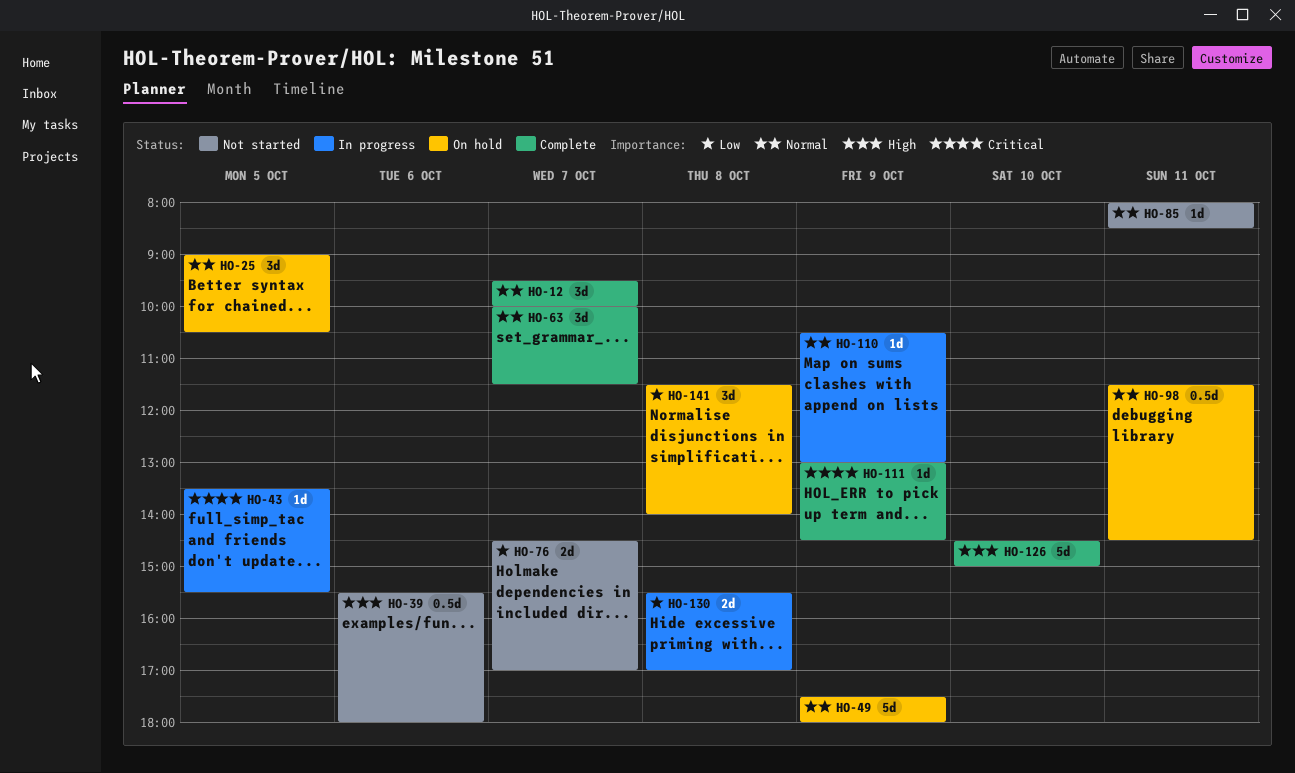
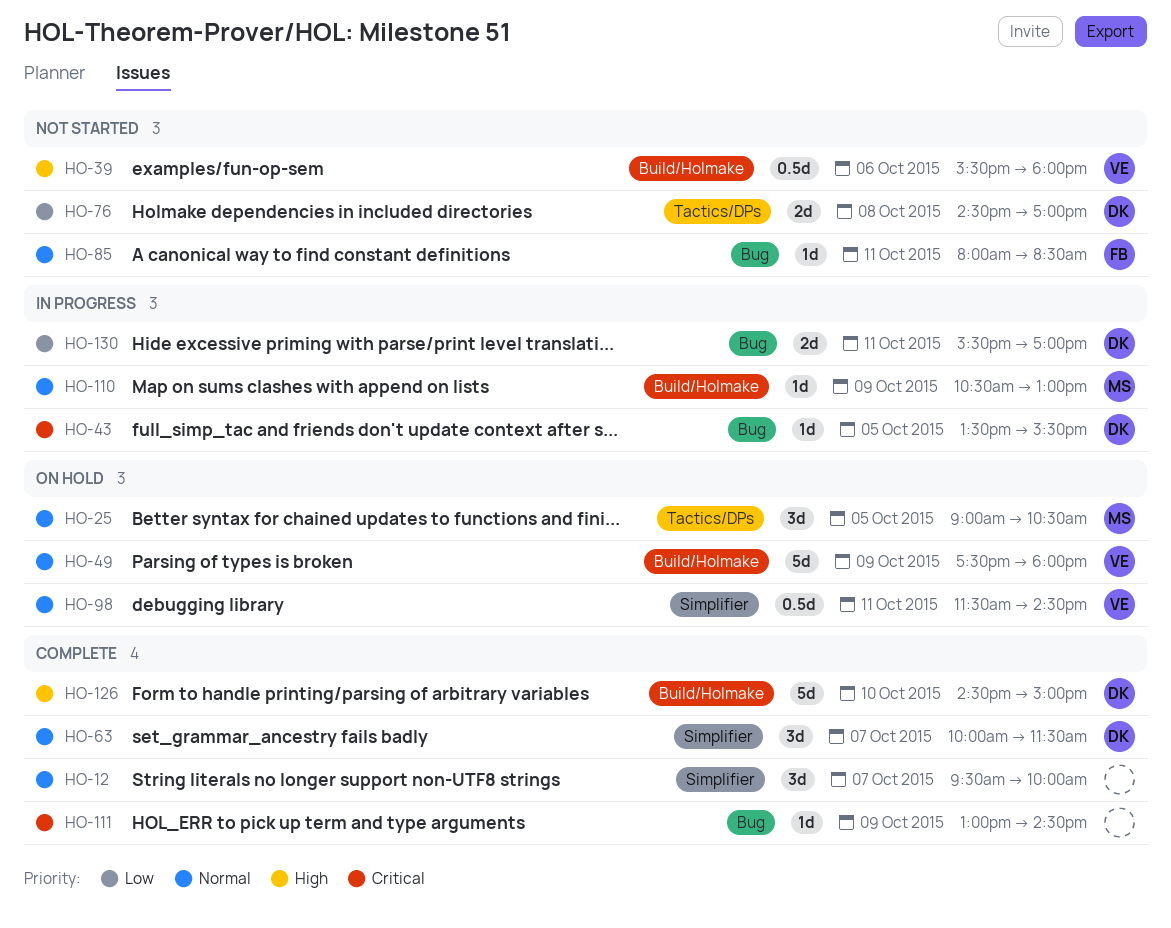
HO-76, day: Oct 7 -> Oct 8
HO-130, day: Oct 8 -> Oct 11
HO-141: present -> none

